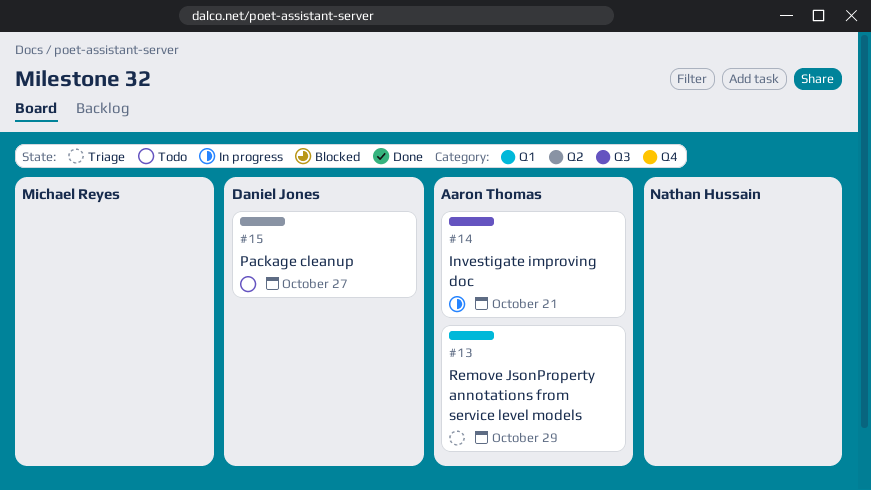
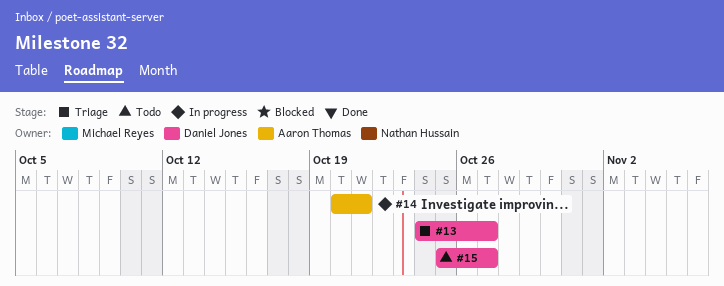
#13, owner: Aaron Thomas -> Daniel Jones
#13, due: Oct 29 -> Oct 27

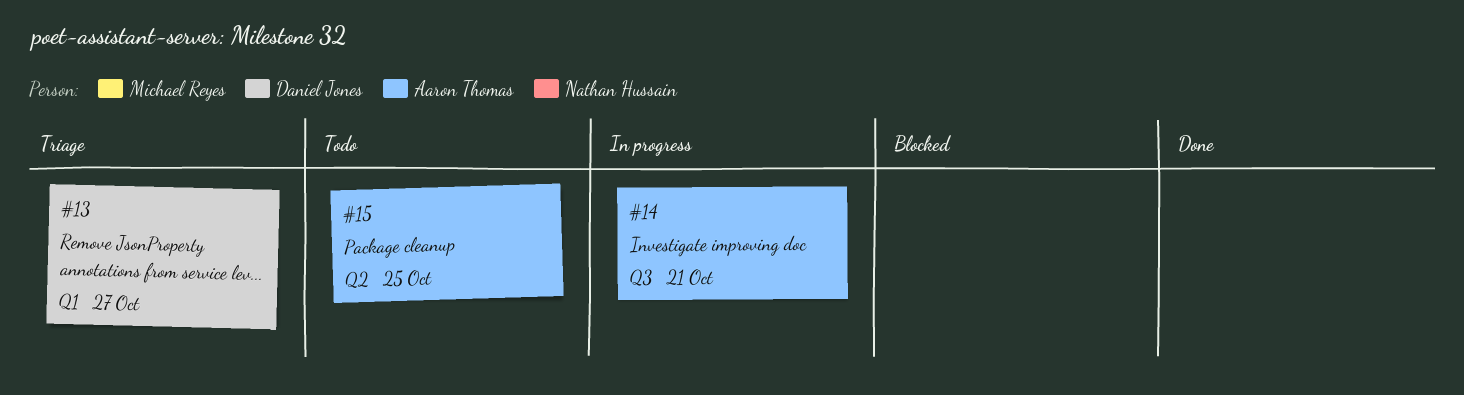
#15, owner: Daniel Jones -> Aaron Thomas
#15, due: Oct 27 -> Oct 25

